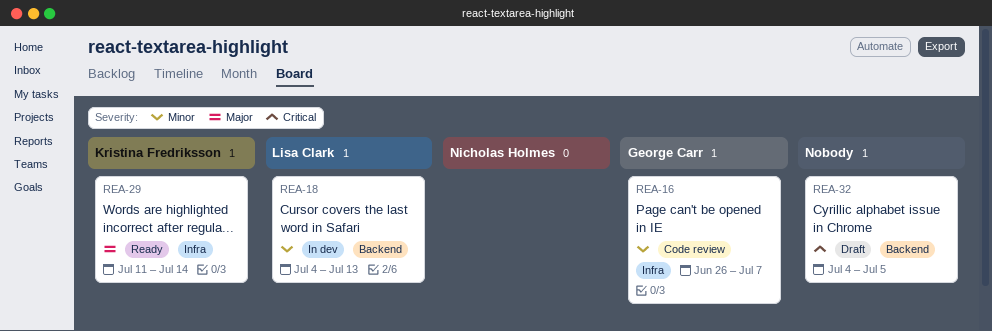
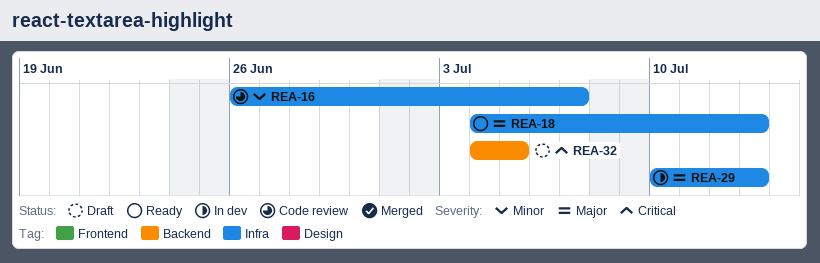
REA-18, status: In dev -> Ready
REA-18, priority: Minor -> Major
REA-18, label: Backend -> Infra
REA-29, status: Ready -> In dev
REA-29, start: Jul 11 -> Jul 10
REA-29, due: Jul 14 -> Jul 13

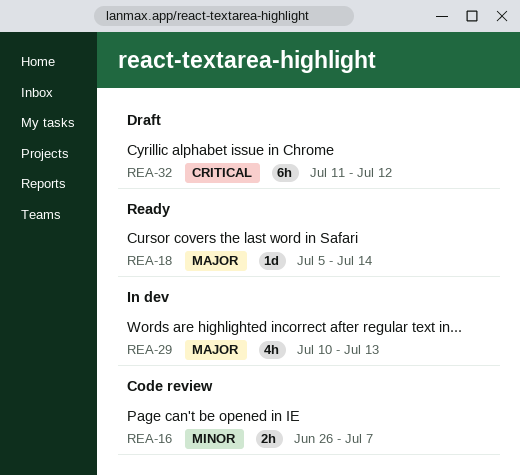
REA-18, start: Jul 4 -> Jul 5
REA-18, due: Jul 13 -> Jul 14
REA-32, start: Jul 4 -> Jul 11
REA-32, due: Jul 5 -> Jul 12

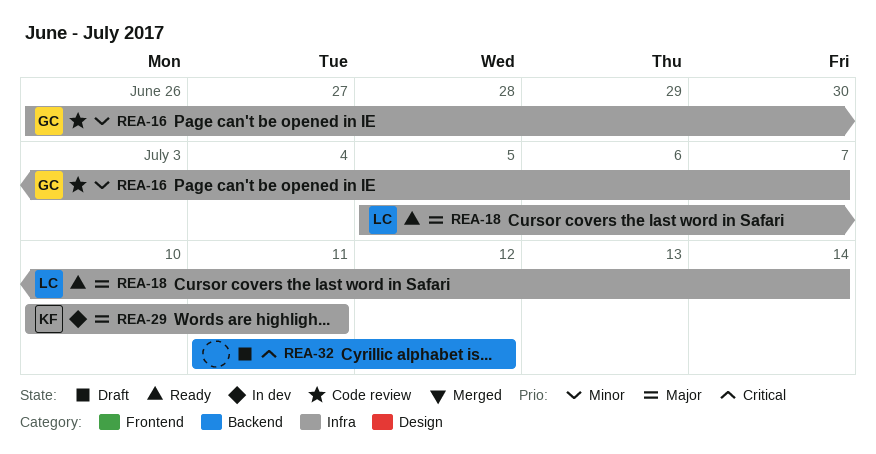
REA-29, due: Jul 13 -> Jul 11

